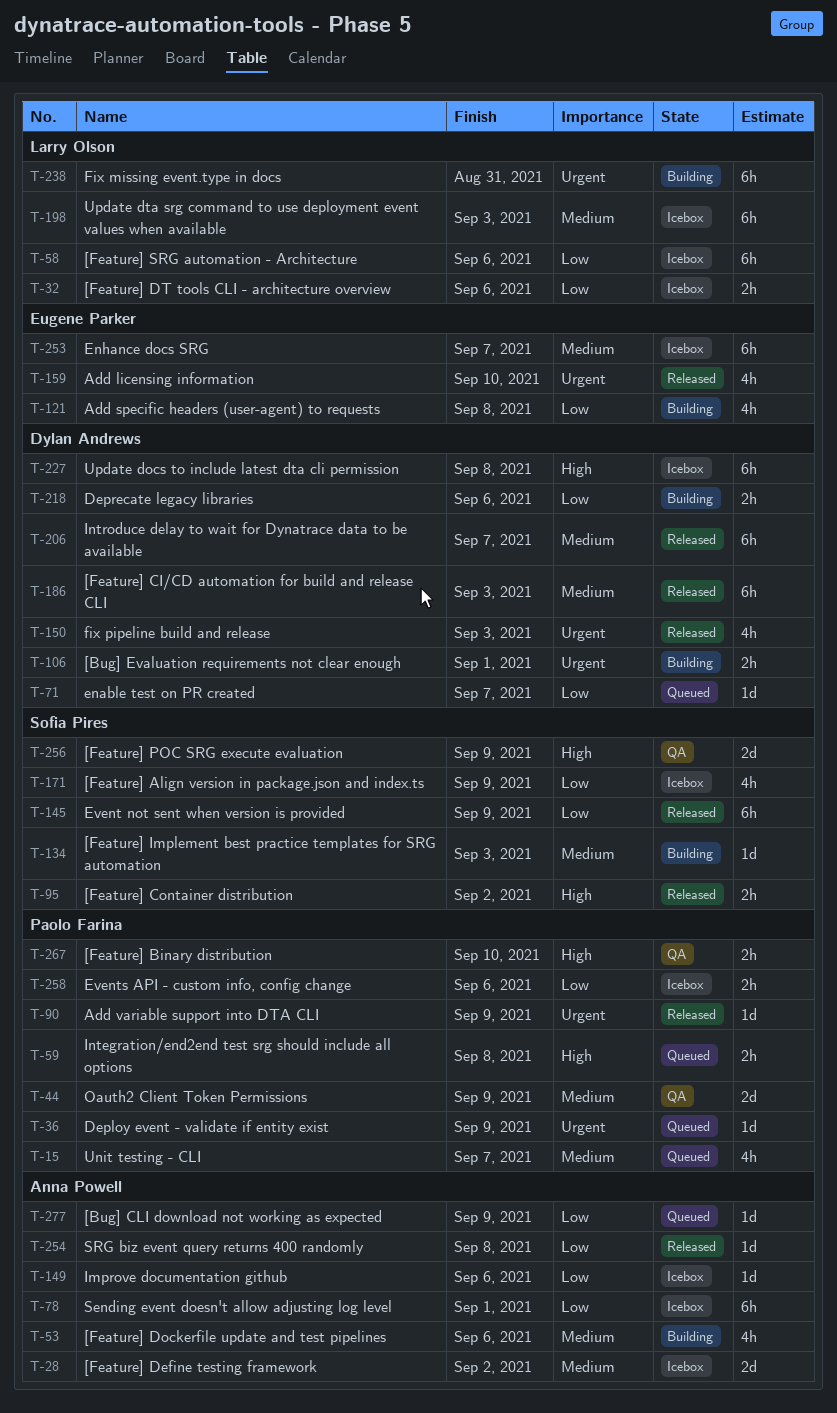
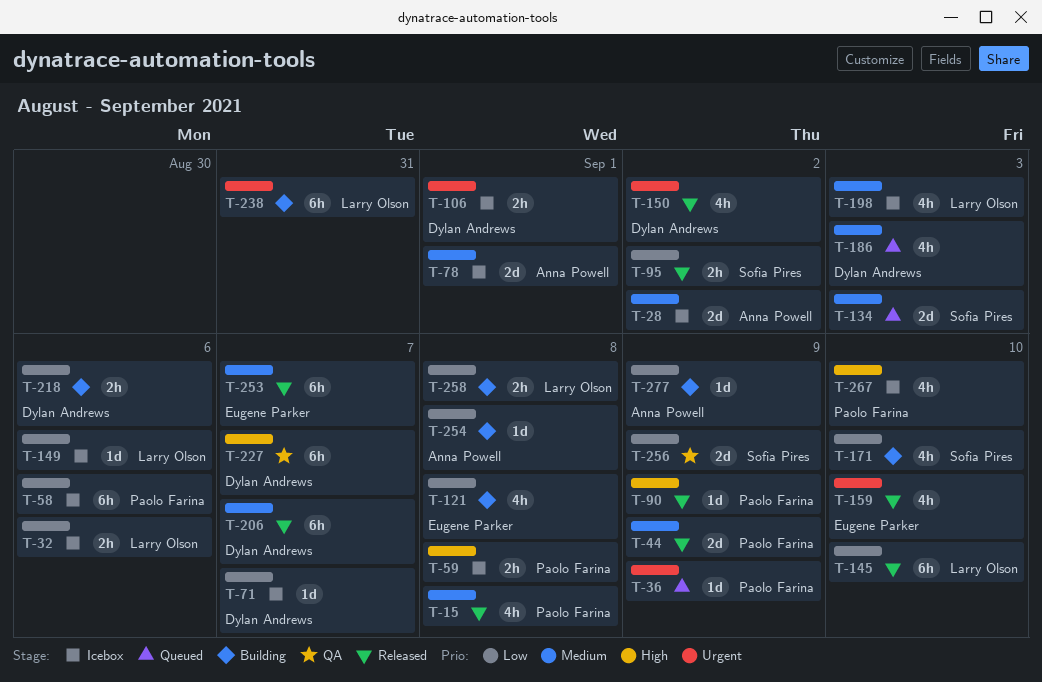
T-15, status: Queued -> Released
T-15, due: Sep 7 -> Sep 8
T-44, status: QA -> Released
T-53: present -> none
T-58, owner: Larry Olson -> Paolo Farina
T-59, status: Queued -> Icebox
T-71, status: Queued -> Icebox
T-78, priority: Low -> Medium
T-78, estimate: 6h -> 2d
T-90, priority: Urgent -> High
T-95, priority: High -> Low
T-106, status: Building -> Icebox
T-134, status: Building -> Queued
T-134, estimate: 1d -> 2d
T-145, owner: Sofia Pires -> Larry Olson
T-145, due: Sep 9 -> Sep 10
T-149, owner: Anna Powell -> Larry Olson
T-150, due: Sep 3 -> Sep 2
T-171, status: Icebox -> Building
T-171, due: Sep 9 -> Sep 10
T-186, status: Released -> Queued
T-186, estimate: 6h -> 4h
T-198, estimate: 6h -> 4h
T-227, status: Icebox -> QA
T-227, due: Sep 8 -> Sep 7
T-253, status: Icebox -> Released
T-254, status: Released -> Building
T-256, priority: High -> Low
T-258, status: Icebox -> Building
T-258, owner: Paolo Farina -> Larry Olson
T-258, due: Sep 6 -> Sep 8
T-267, status: QA -> Icebox
T-267, estimate: 2h -> 4h
T-277, status: Queued -> Building

